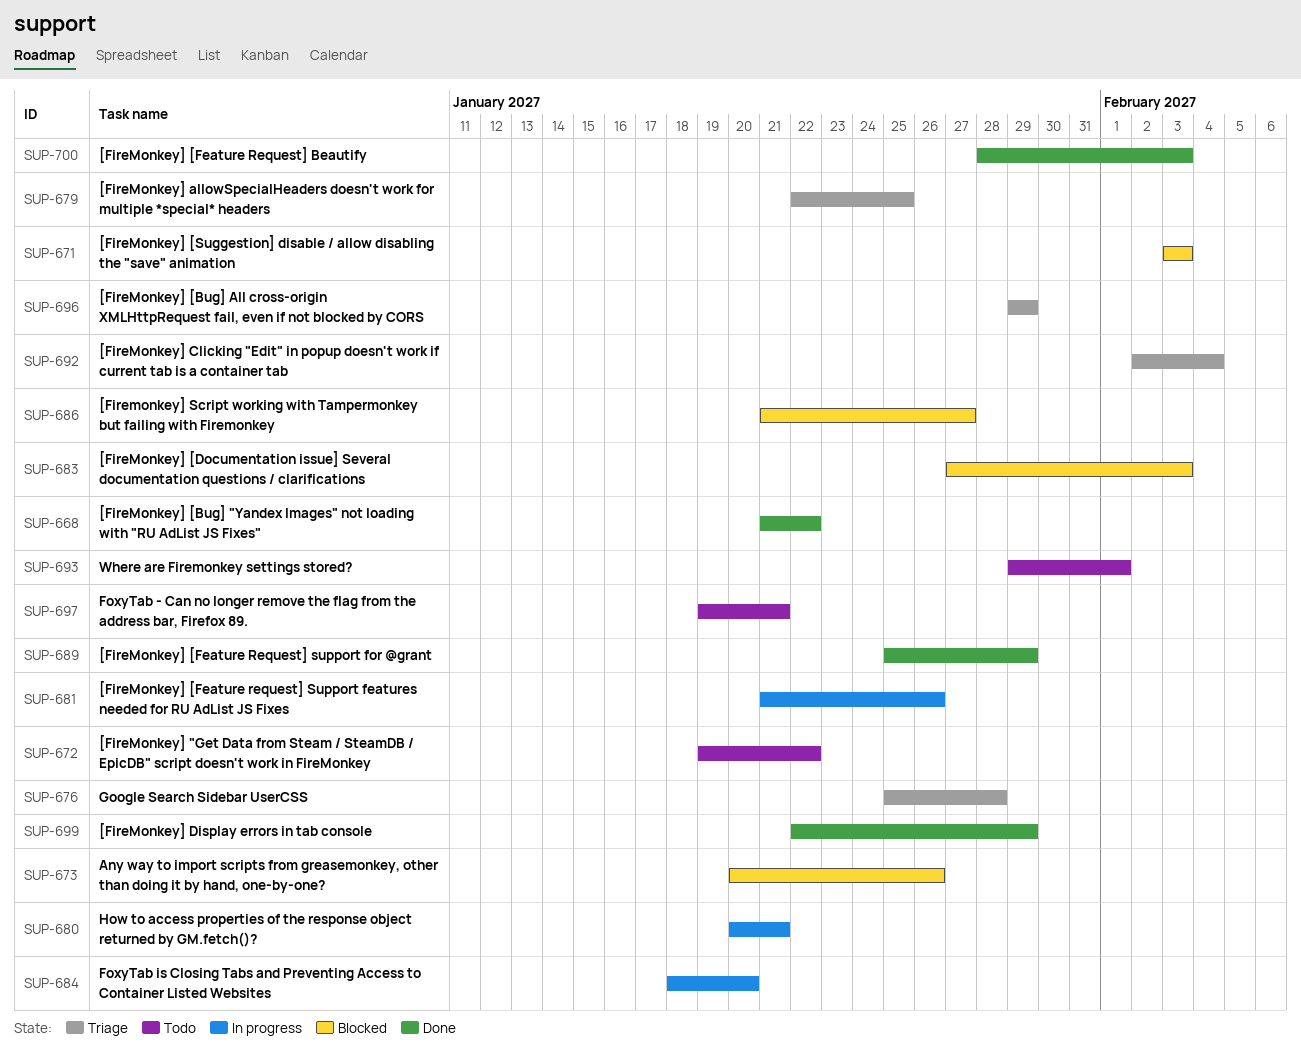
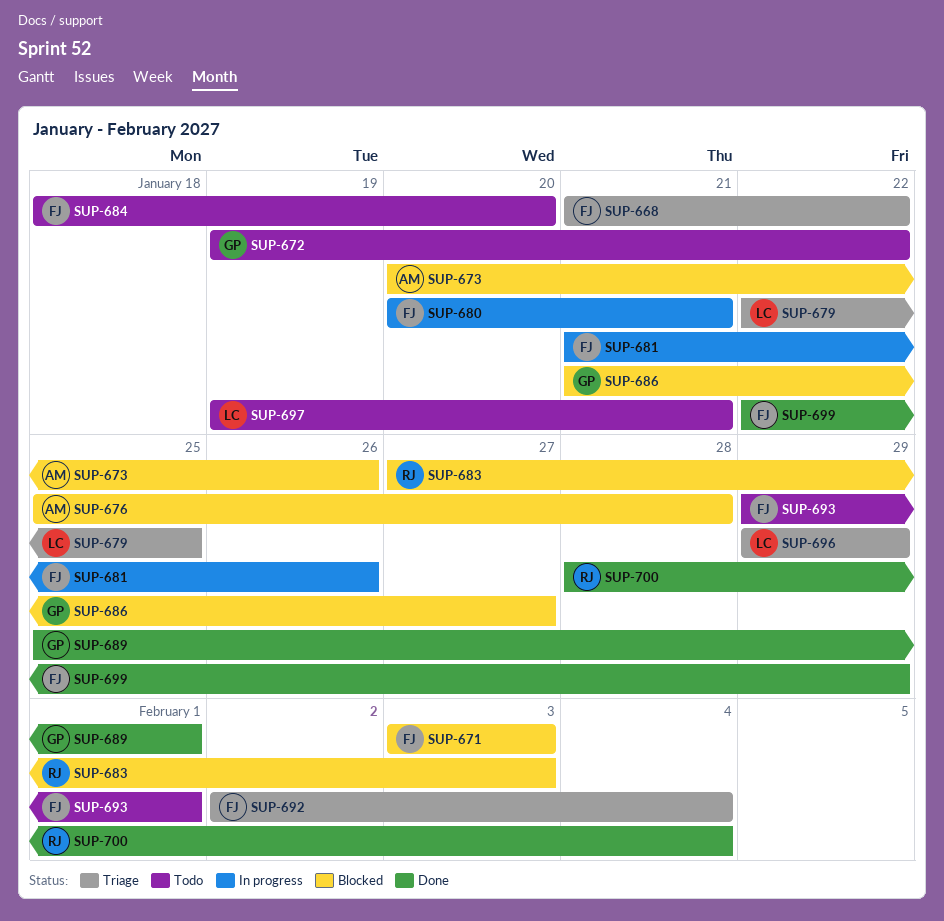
SUP-668, status: Done -> Triage
SUP-676, status: Triage -> Blocked
SUP-684, status: In progress -> Todo
SUP-689, due: Jan 29 -> Feb 1
SUP-700, due: Feb 3 -> Feb 4

